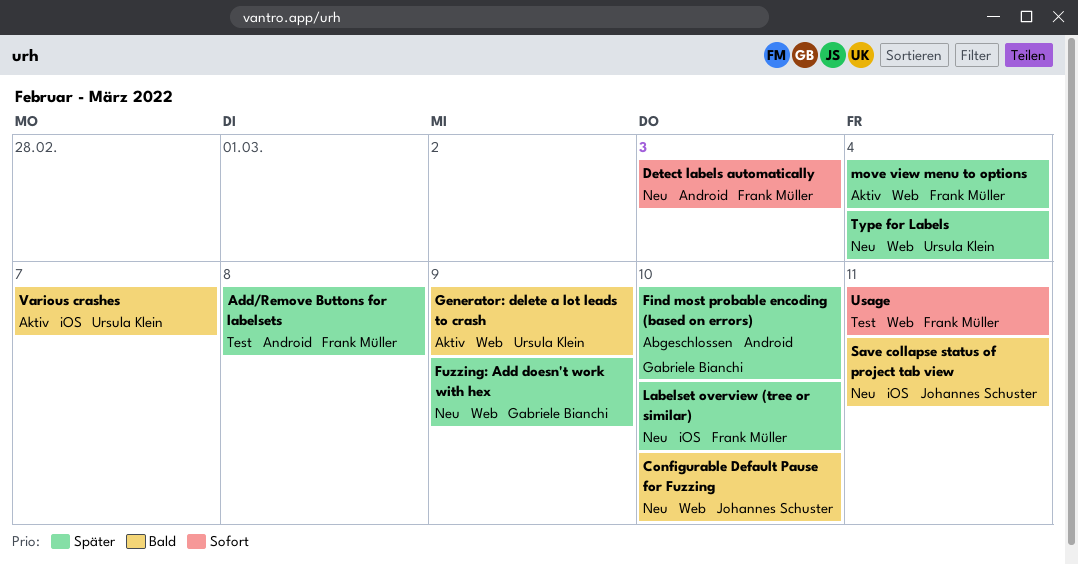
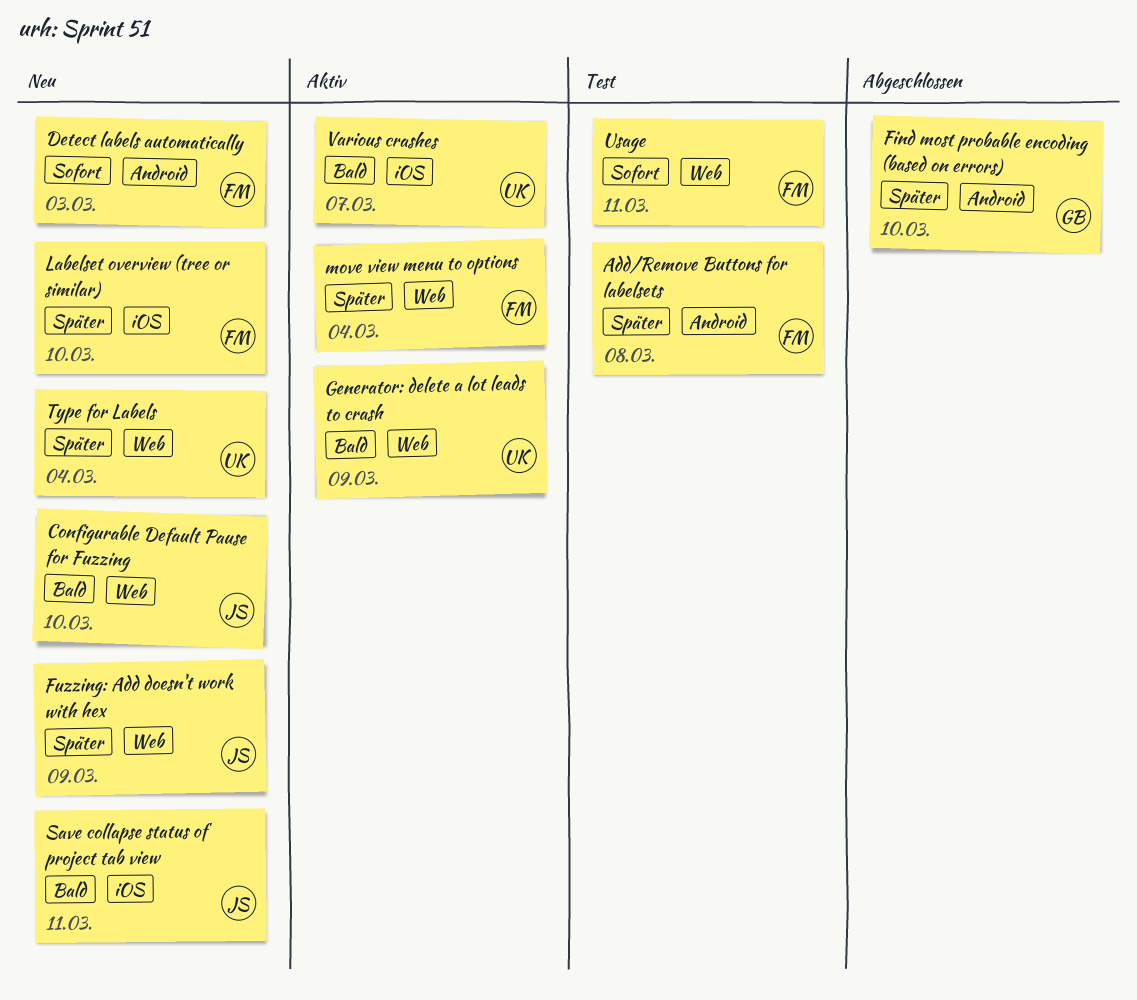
Fuzzing: Add doesn't work with hex, owner: Gabriele Bianchi -> Johannes Schuster

